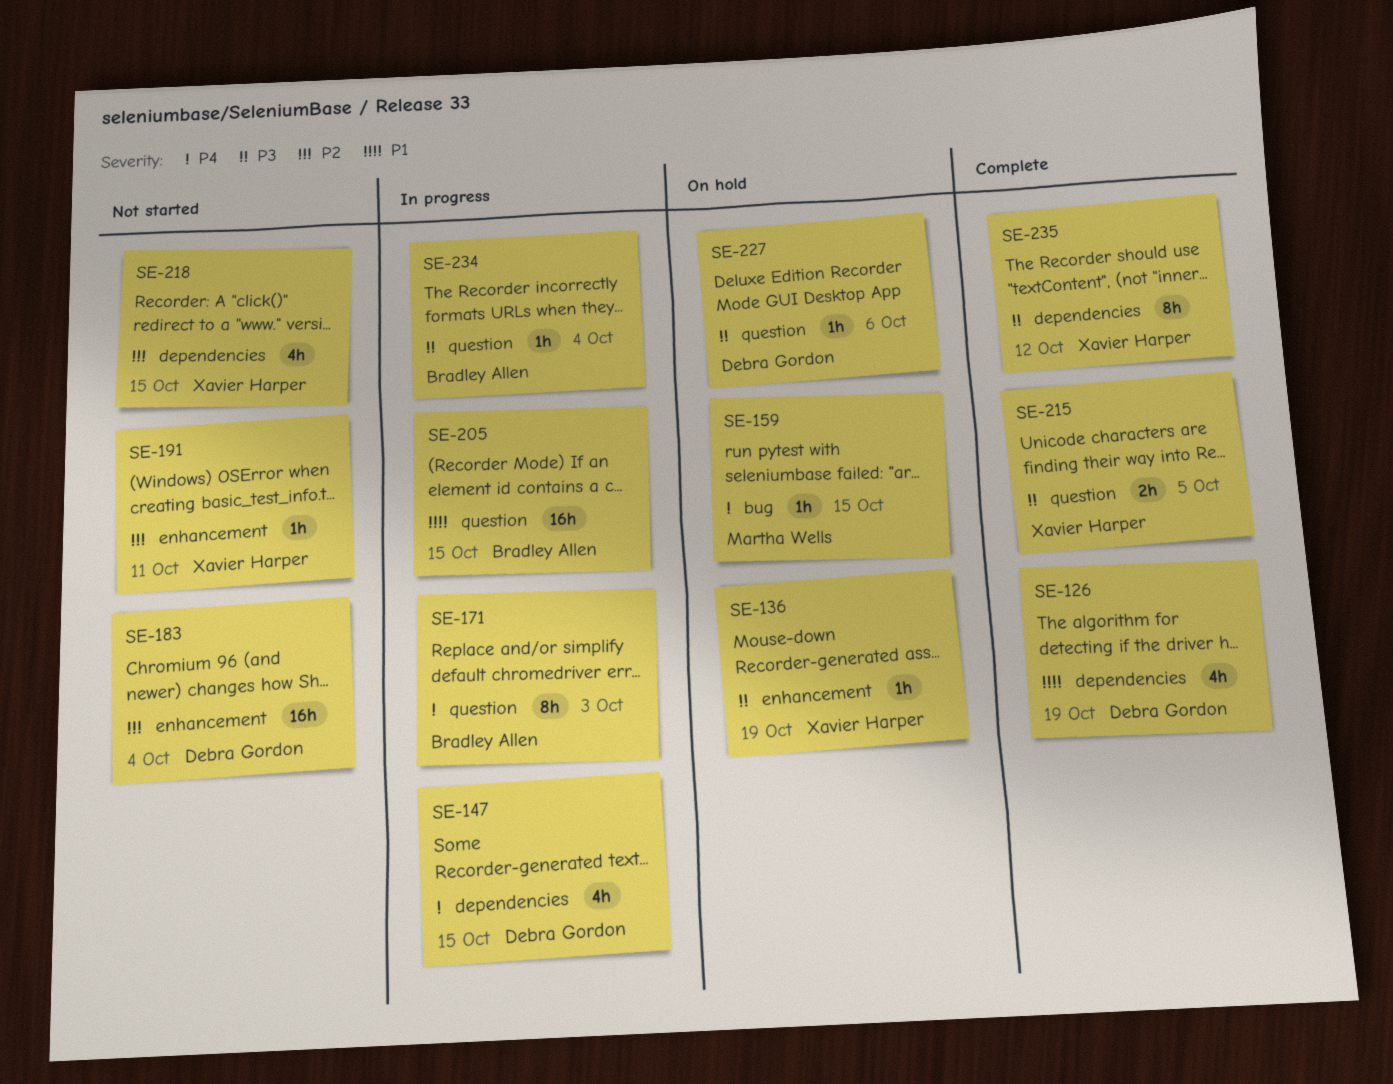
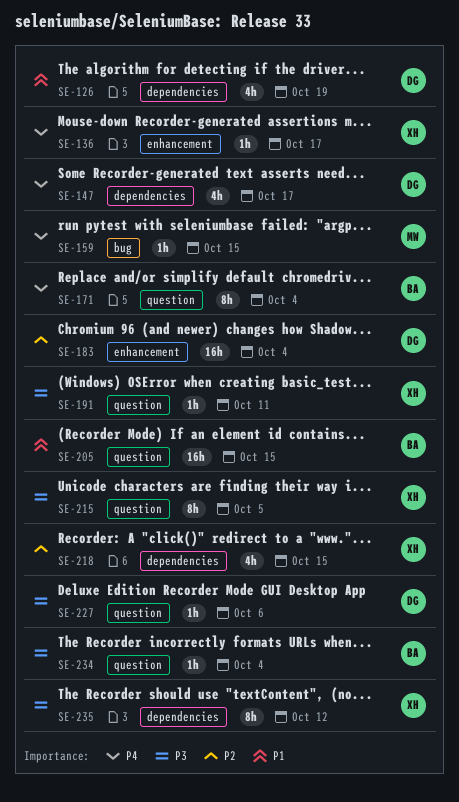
SE-136, priority: P3 -> P4
SE-136, due: Oct 19 -> Oct 17
SE-147, due: Oct 15 -> Oct 17
SE-171, due: Oct 3 -> Oct 4
SE-191, priority: P2 -> P3
SE-191, label: enhancement -> question
SE-215, estimate: 2h -> 8h

